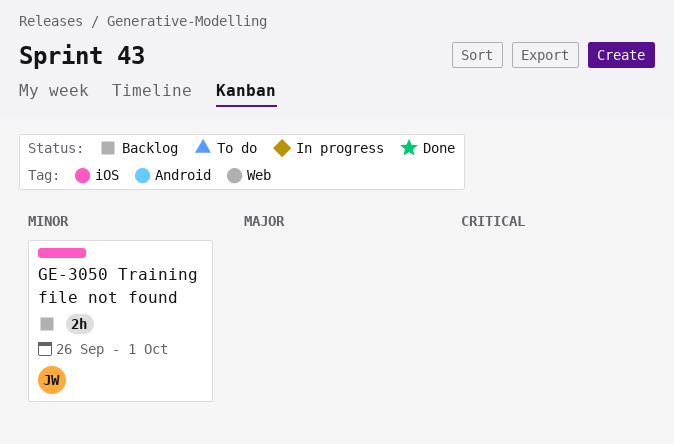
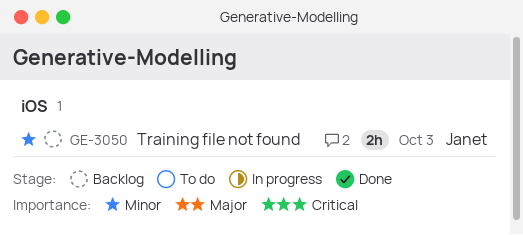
GE-3050, due: Oct 1 -> Oct 3

